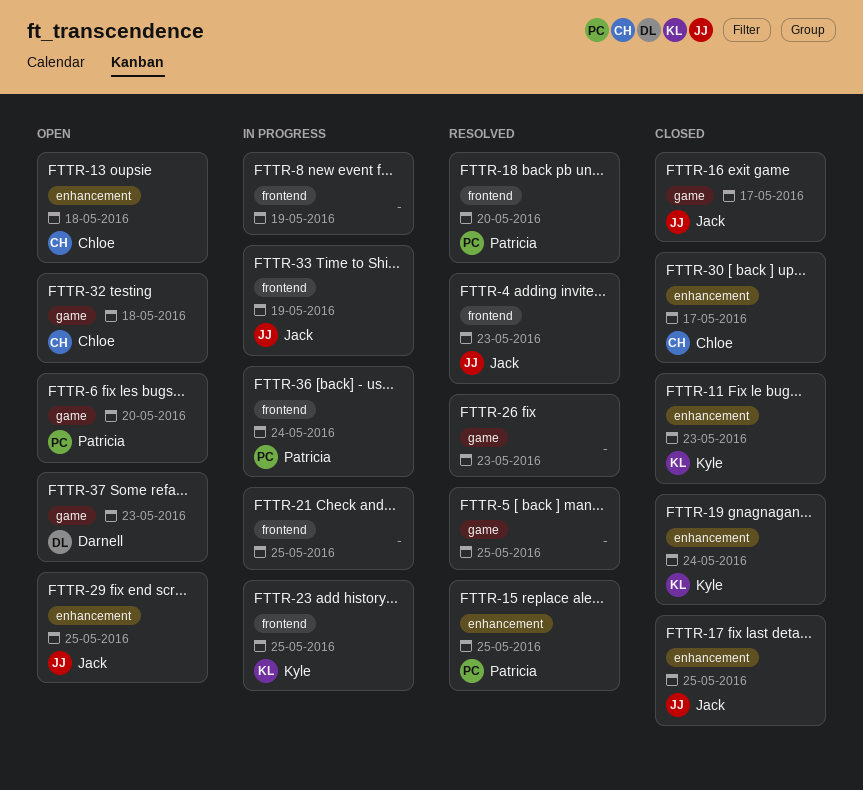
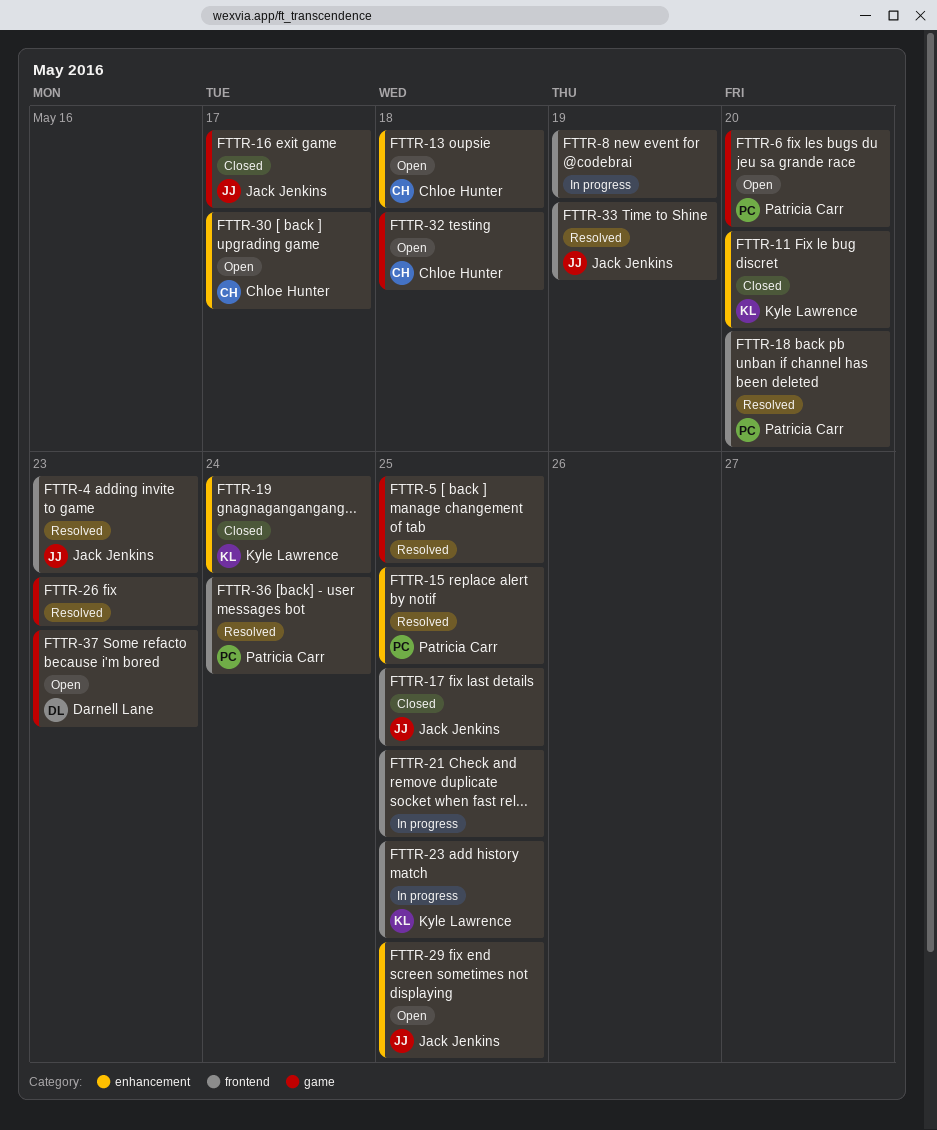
FTTR-11, due: May 23 -> May 20
FTTR-17, label: enhancement -> frontend
FTTR-30, status: Closed -> Open
FTTR-33, status: In progress -> Resolved
FTTR-36, status: In progress -> Resolved

